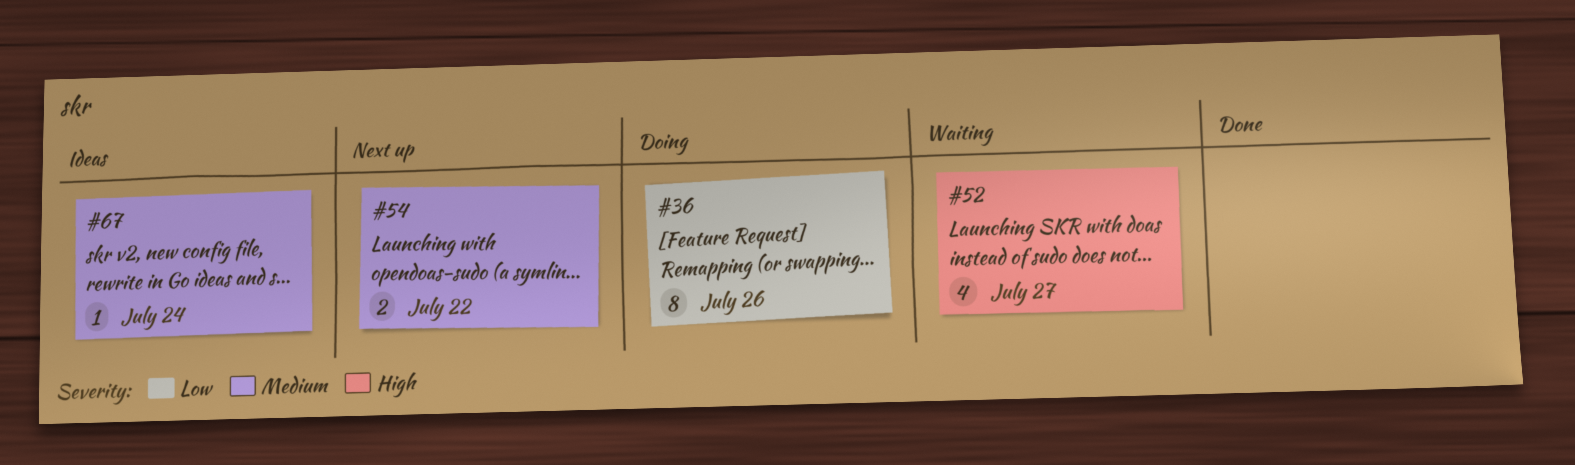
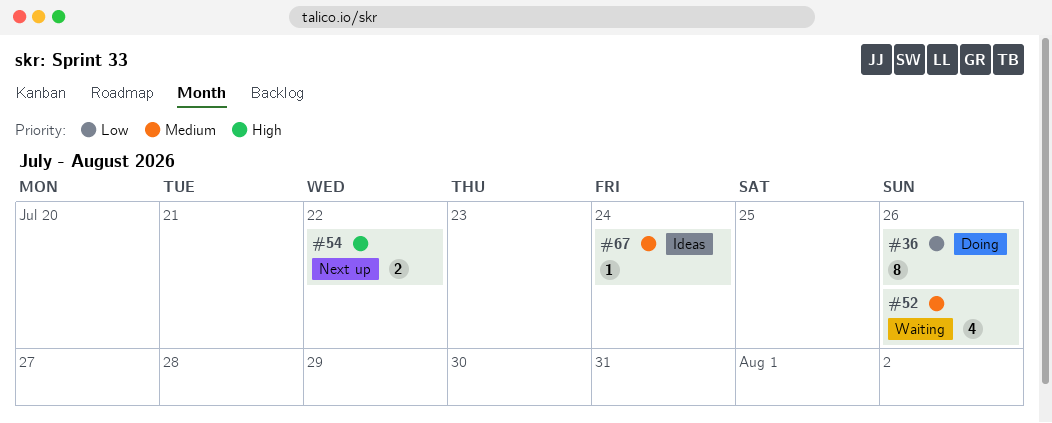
#52, priority: High -> Medium
#52, due: Jul 27 -> Jul 26
#54, priority: Medium -> High

